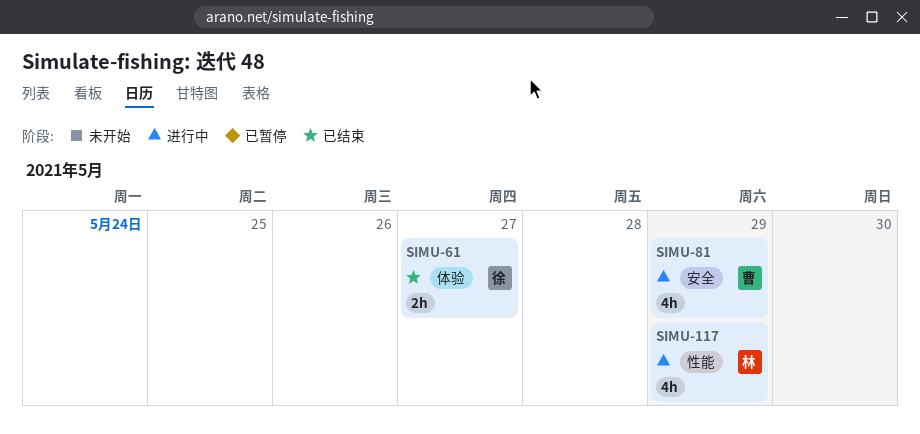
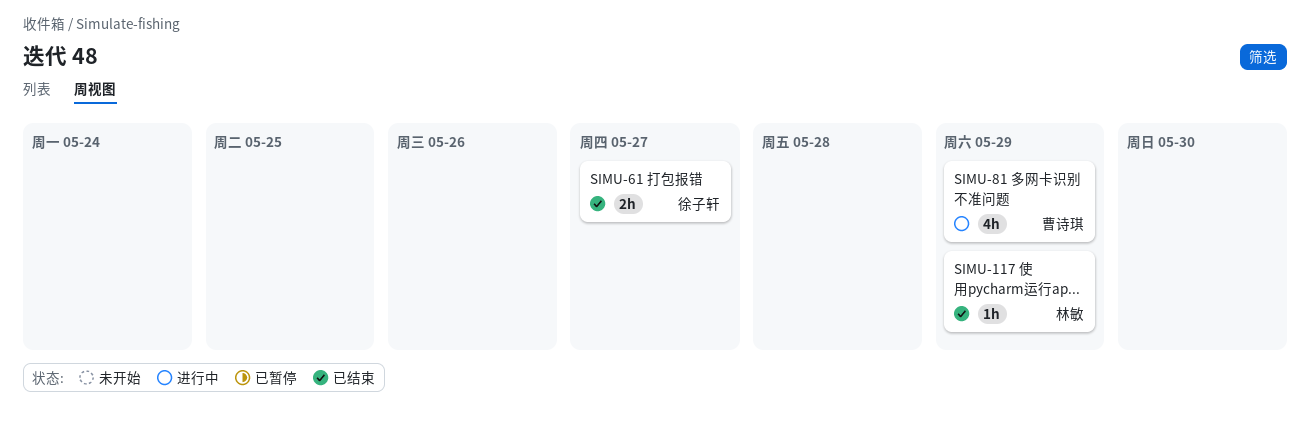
SIMU-117, status: 进行中 -> 已结束
SIMU-117, estimate: 4h -> 1h

